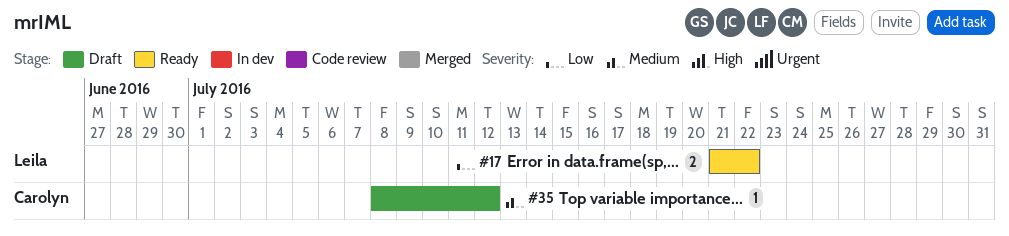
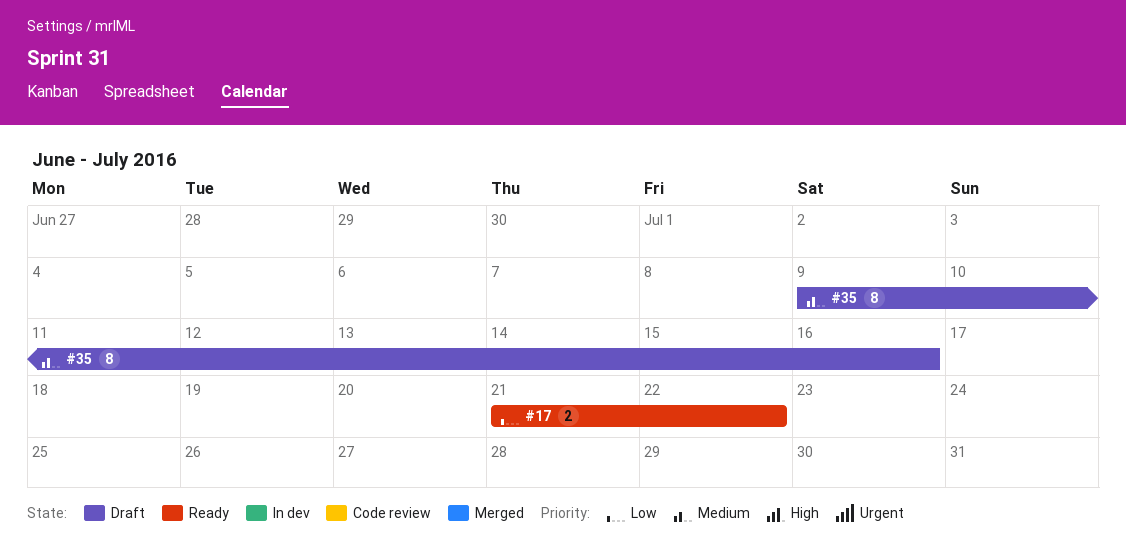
#35, estimate: 1 -> 8
#35, start: Jul 8 -> Jul 9
#35, due: Jul 12 -> Jul 16

